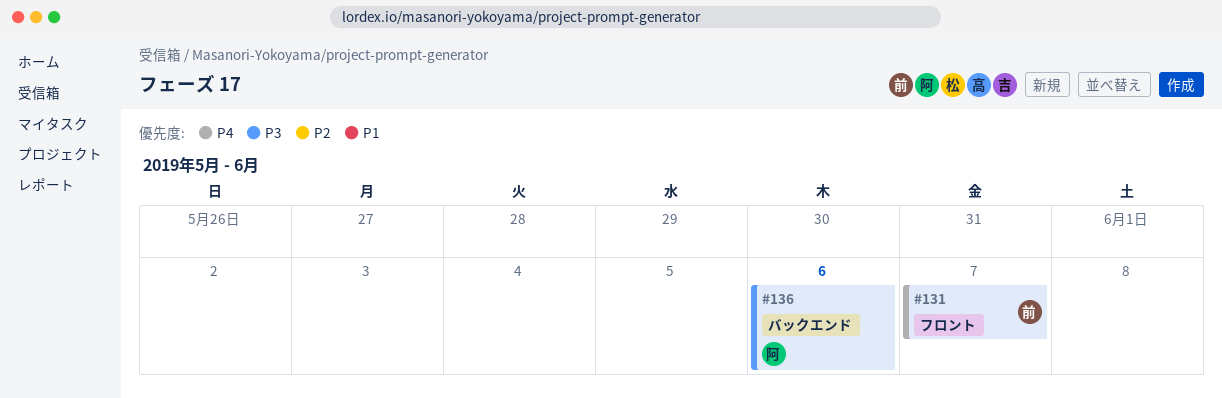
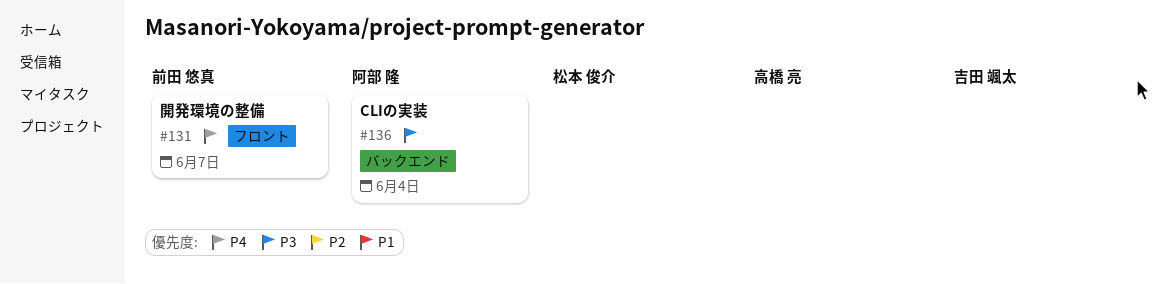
#136, due: Jun 6 -> Jun 4

